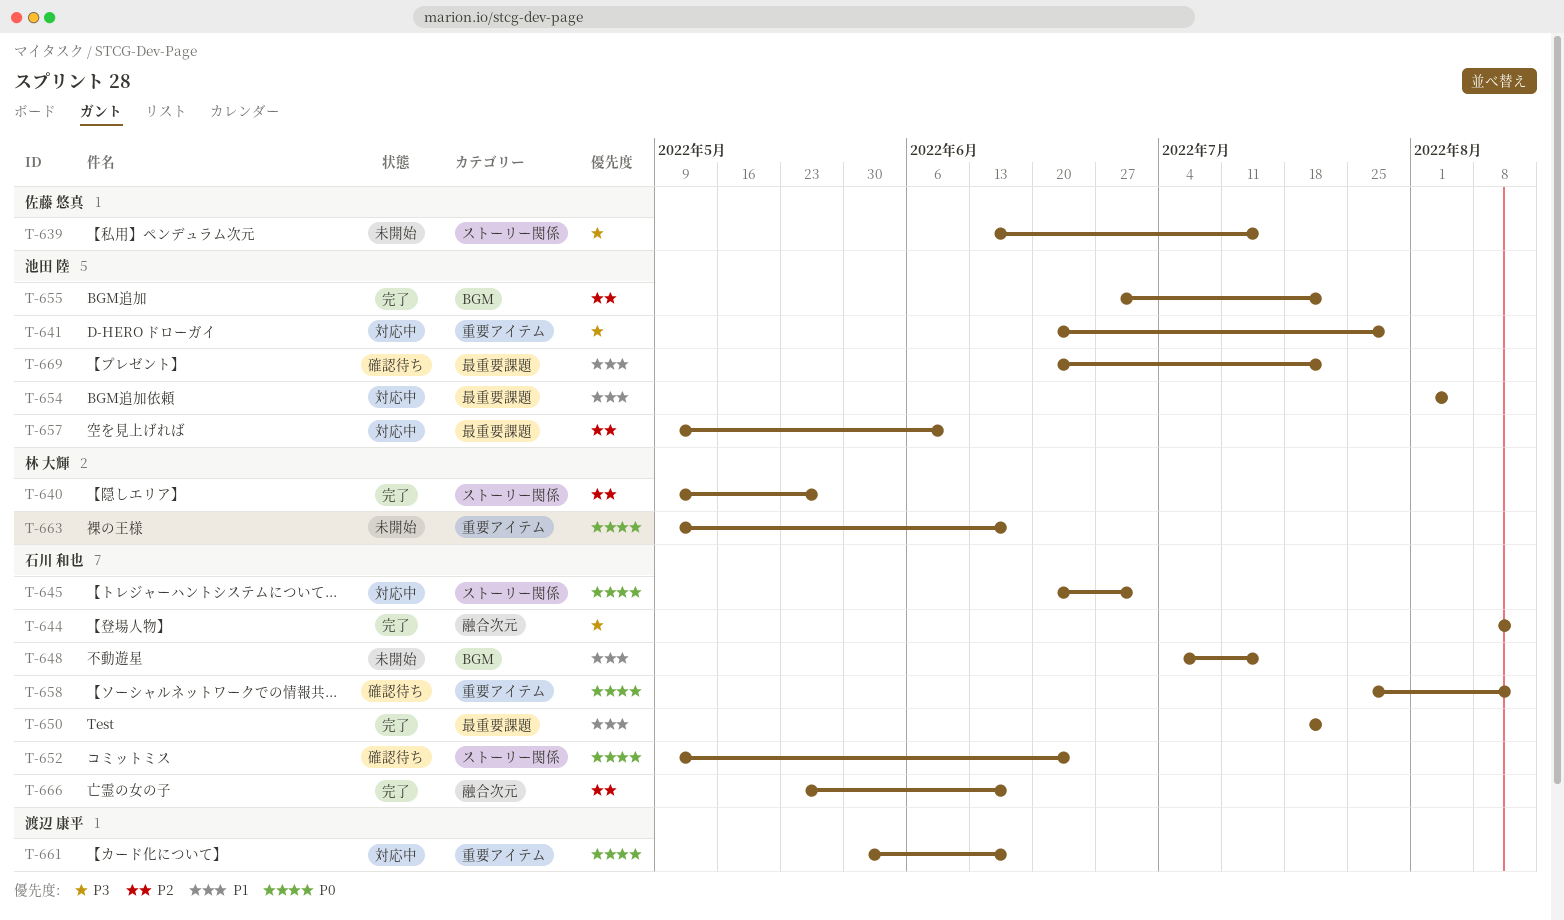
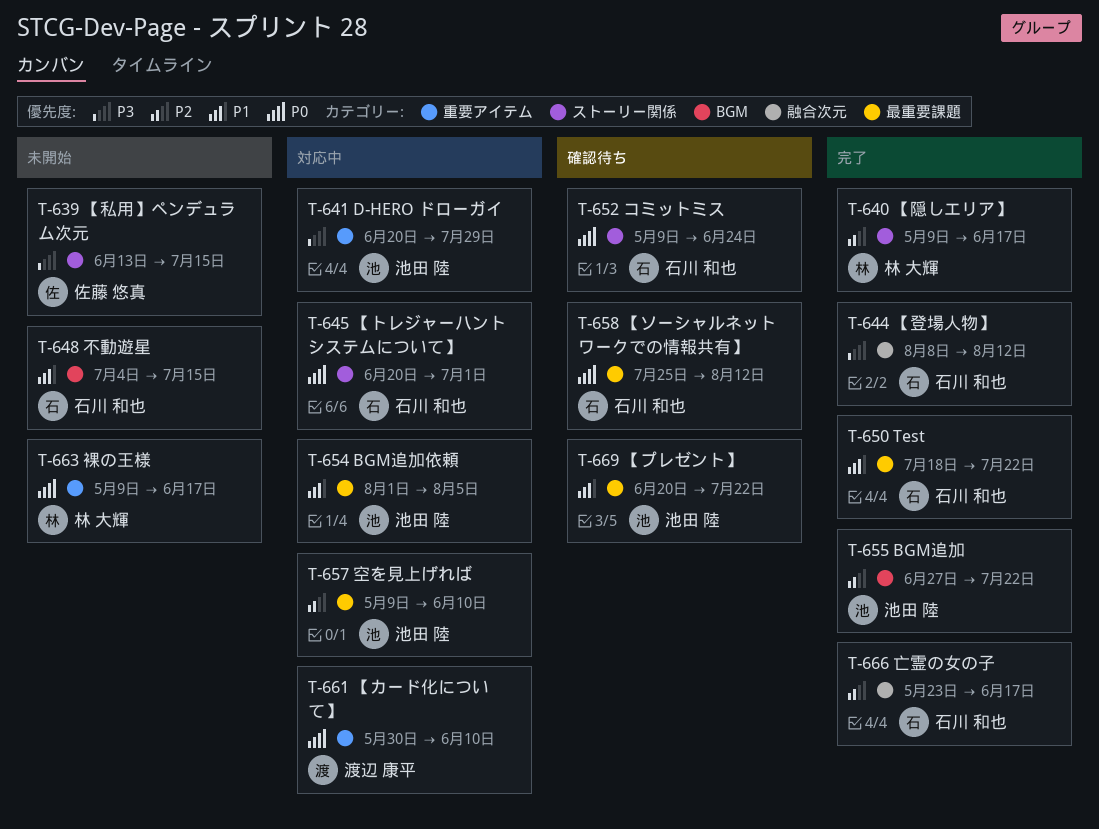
T-640, due: May 27 -> Jun 17
T-658, label: 重要アイテム -> 最重要課題
T-661, due: Jun 17 -> Jun 10

